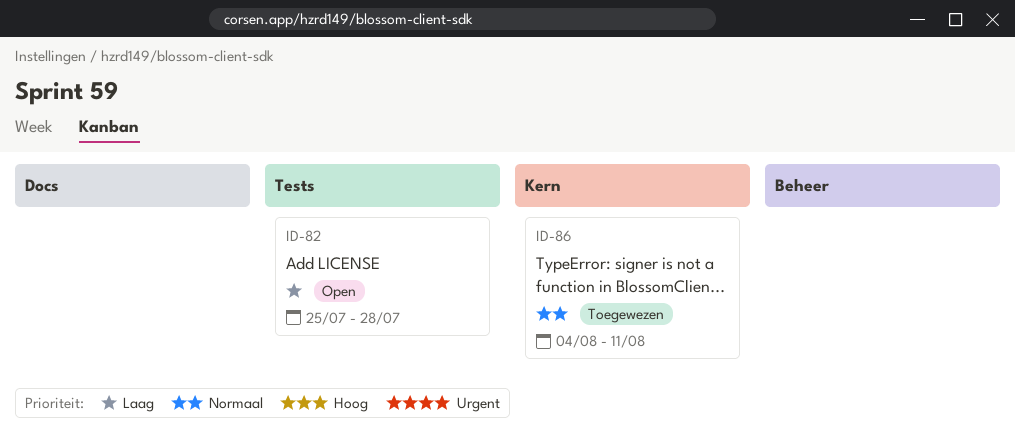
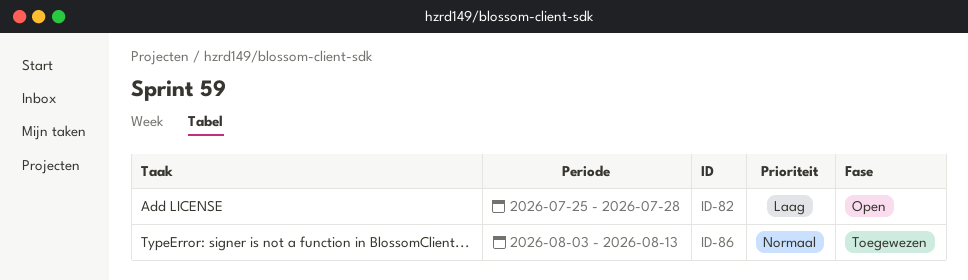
ID-86, start: Aug 4 -> Aug 3
ID-86, due: Aug 11 -> Aug 13

